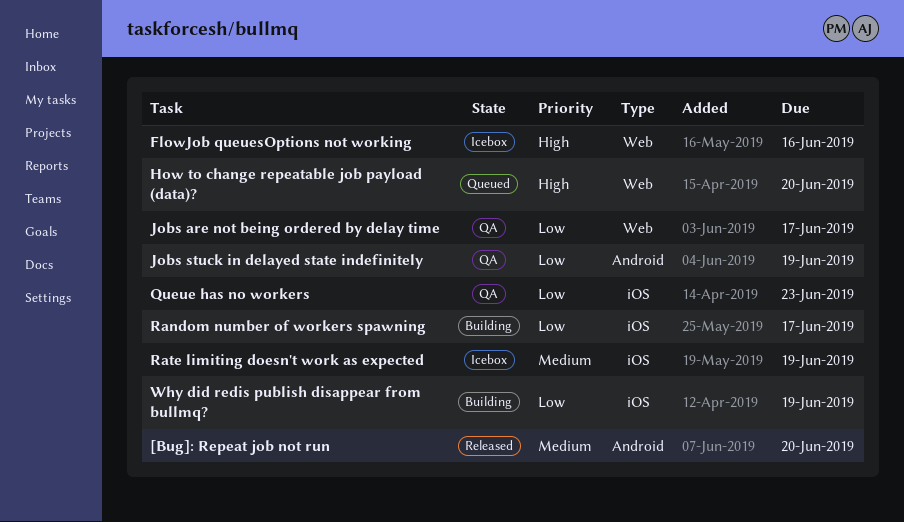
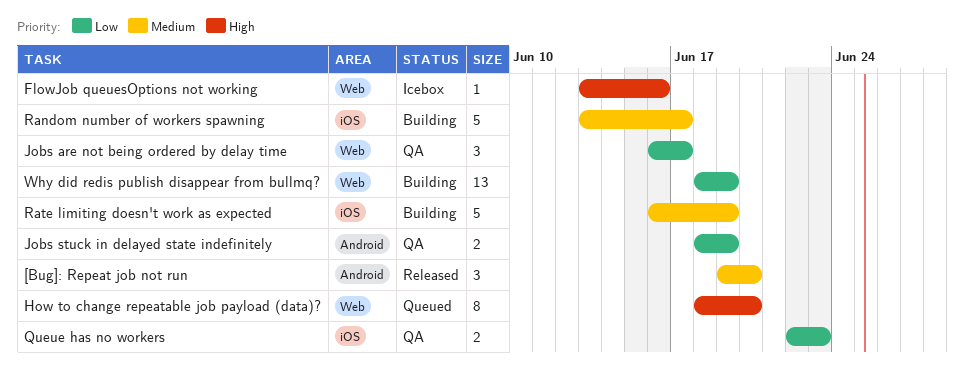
Random number of workers spawning, priority: Low -> Medium
Rate limiting doesn't work as expected, status: Icebox -> Building
Why did redis publish disappear from bullmq?, label: iOS -> Web

